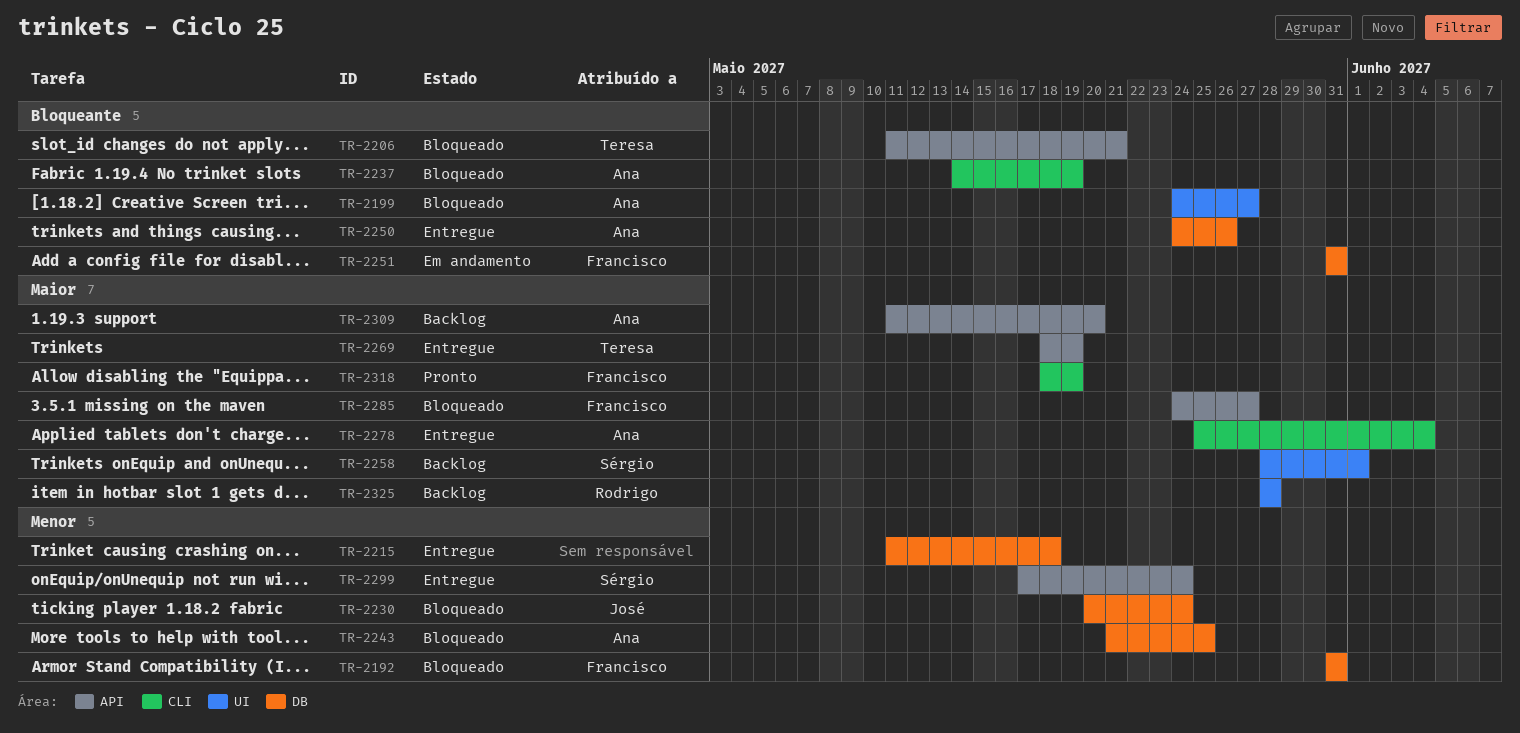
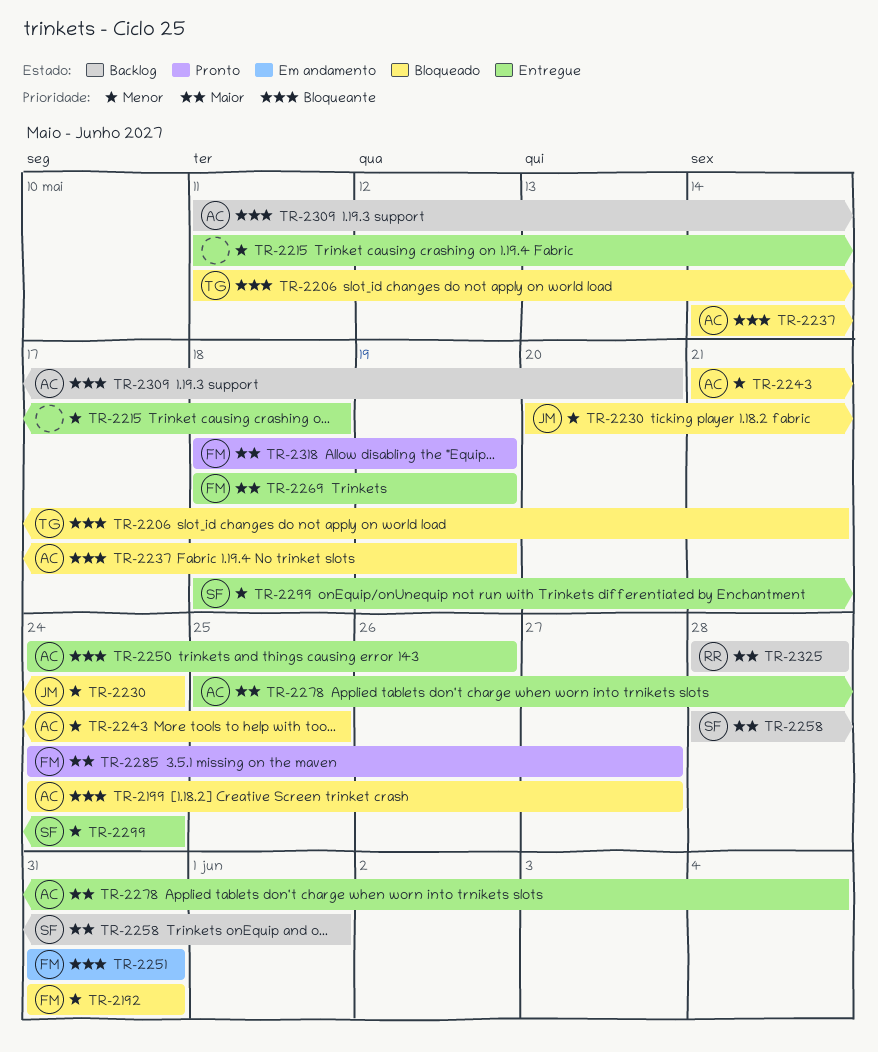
TR-2269, owner: Teresa -> Francisco
TR-2285, status: Bloqueado -> Pronto
TR-2299, start: May 17 -> May 18
TR-2309, priority: Maior -> Bloqueante

